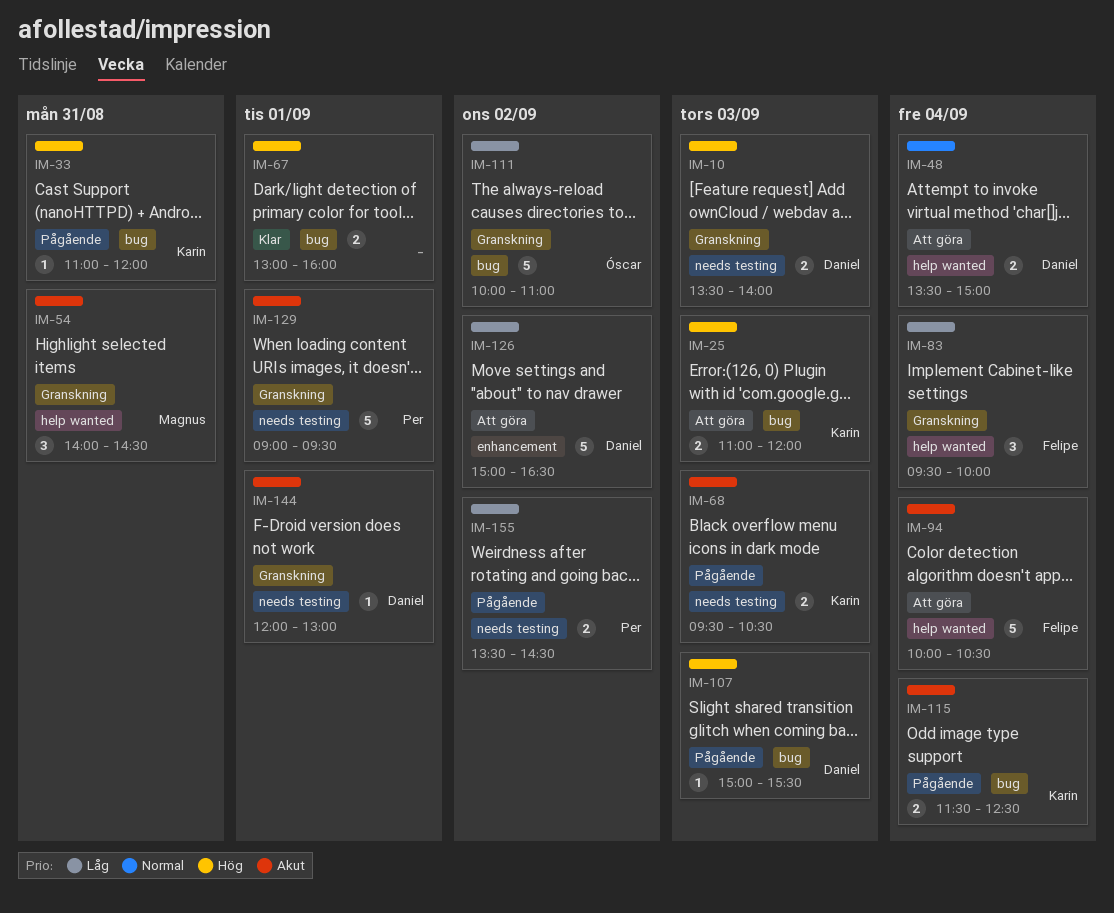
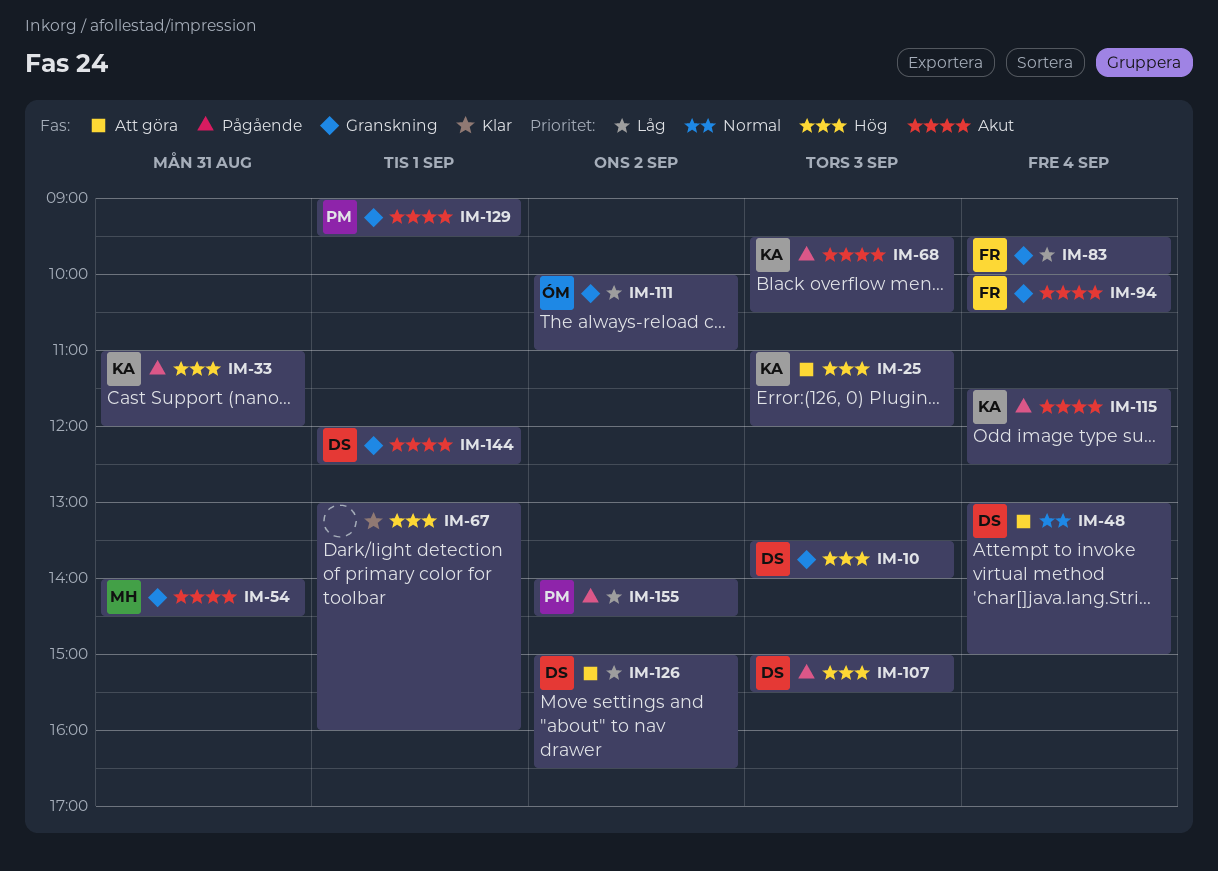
IM-48, begins: 13:30 -> 13:00
IM-94, status: Att göra -> Granskning
IM-144, ends: 13:00 -> 12:30
IM-155, begins: 13:30 -> 14:00

